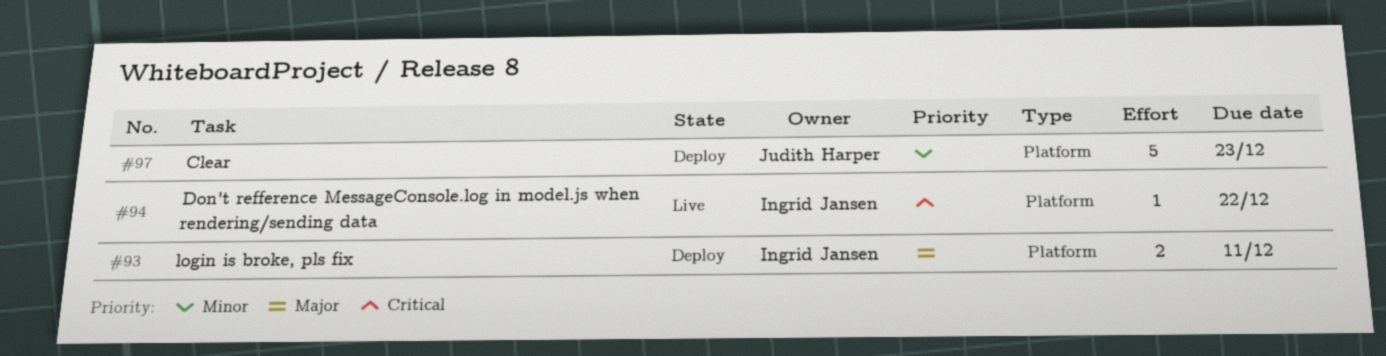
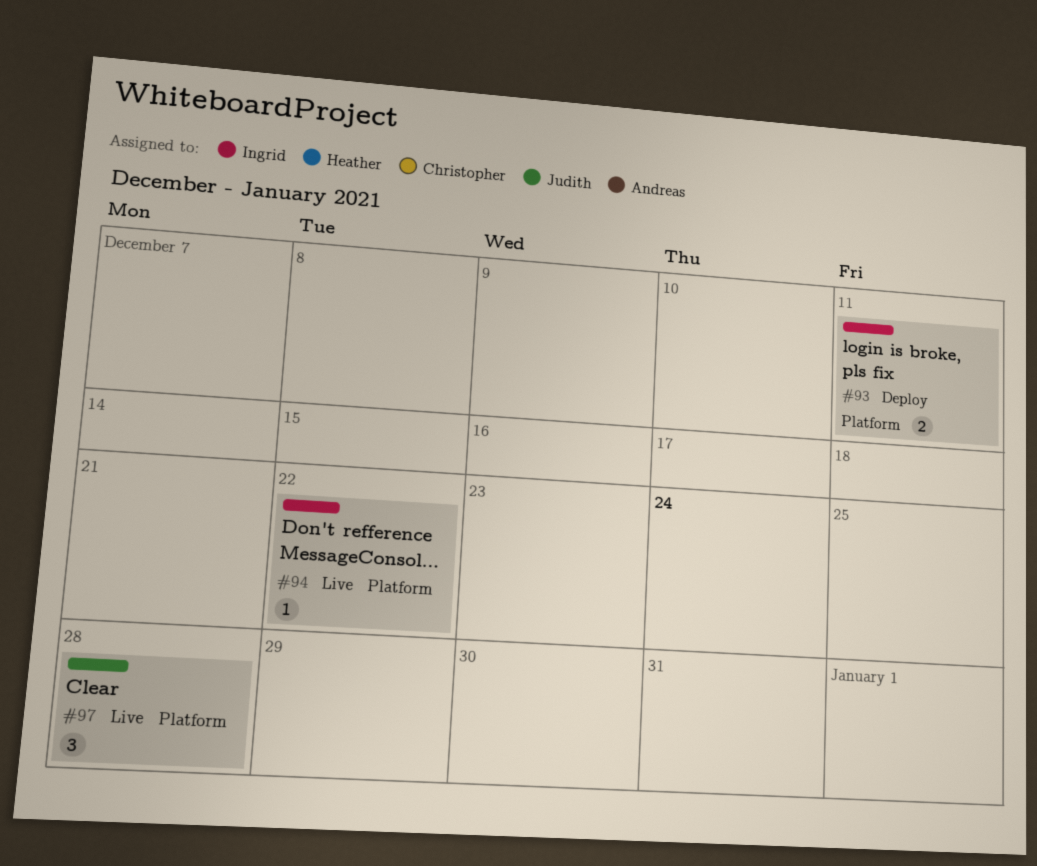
#97, status: Deploy -> Live
#97, estimate: 5 -> 3
#97, due: Dec 23 -> Dec 28

